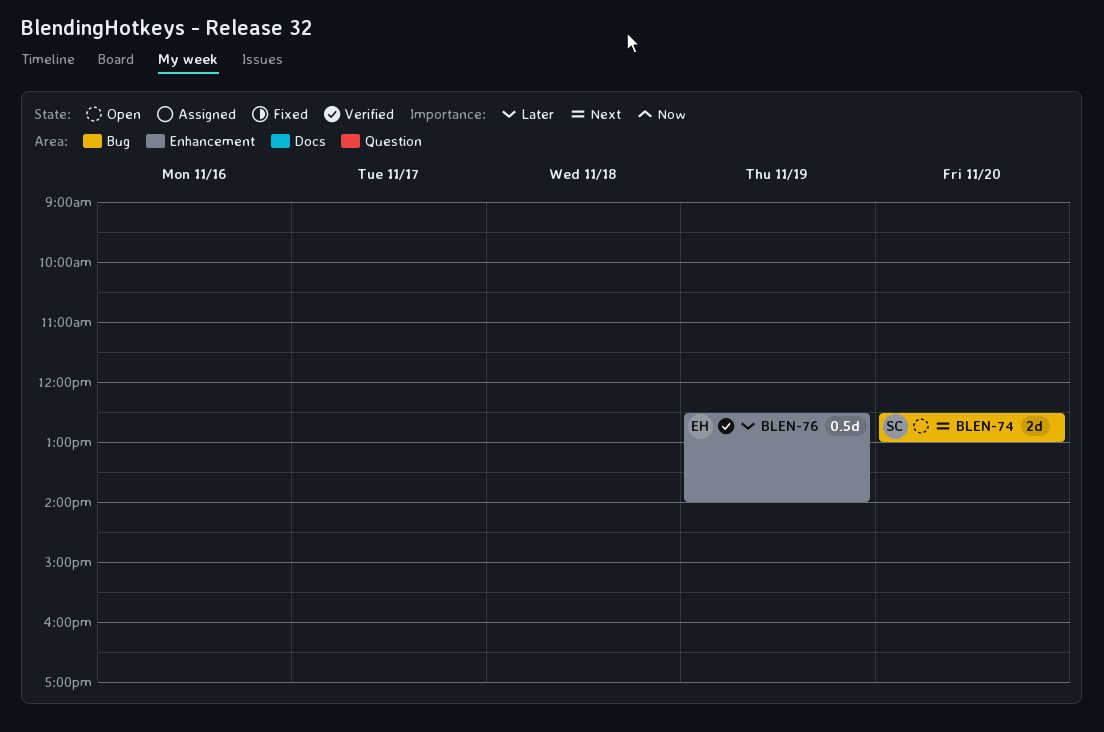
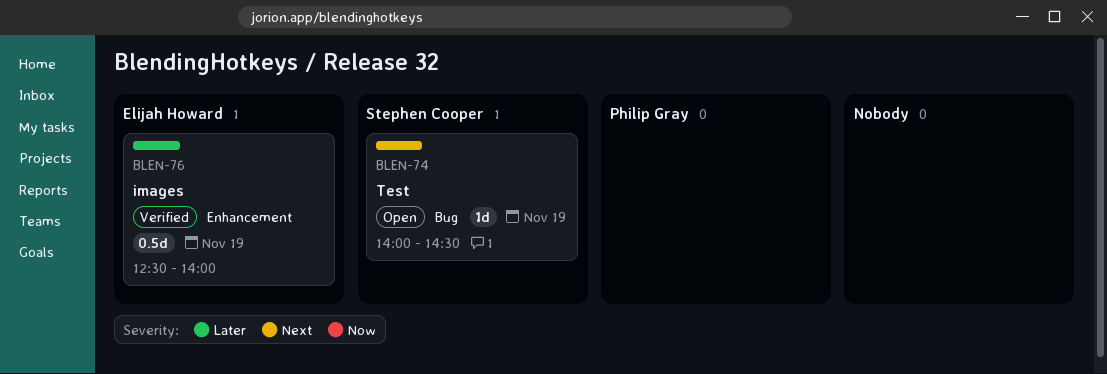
BLEN-74, estimate: 2d -> 1d
BLEN-74, day: Nov 20 -> Nov 19
BLEN-74, begins: 12:30 -> 14:00
BLEN-74, ends: 13:00 -> 14:30

